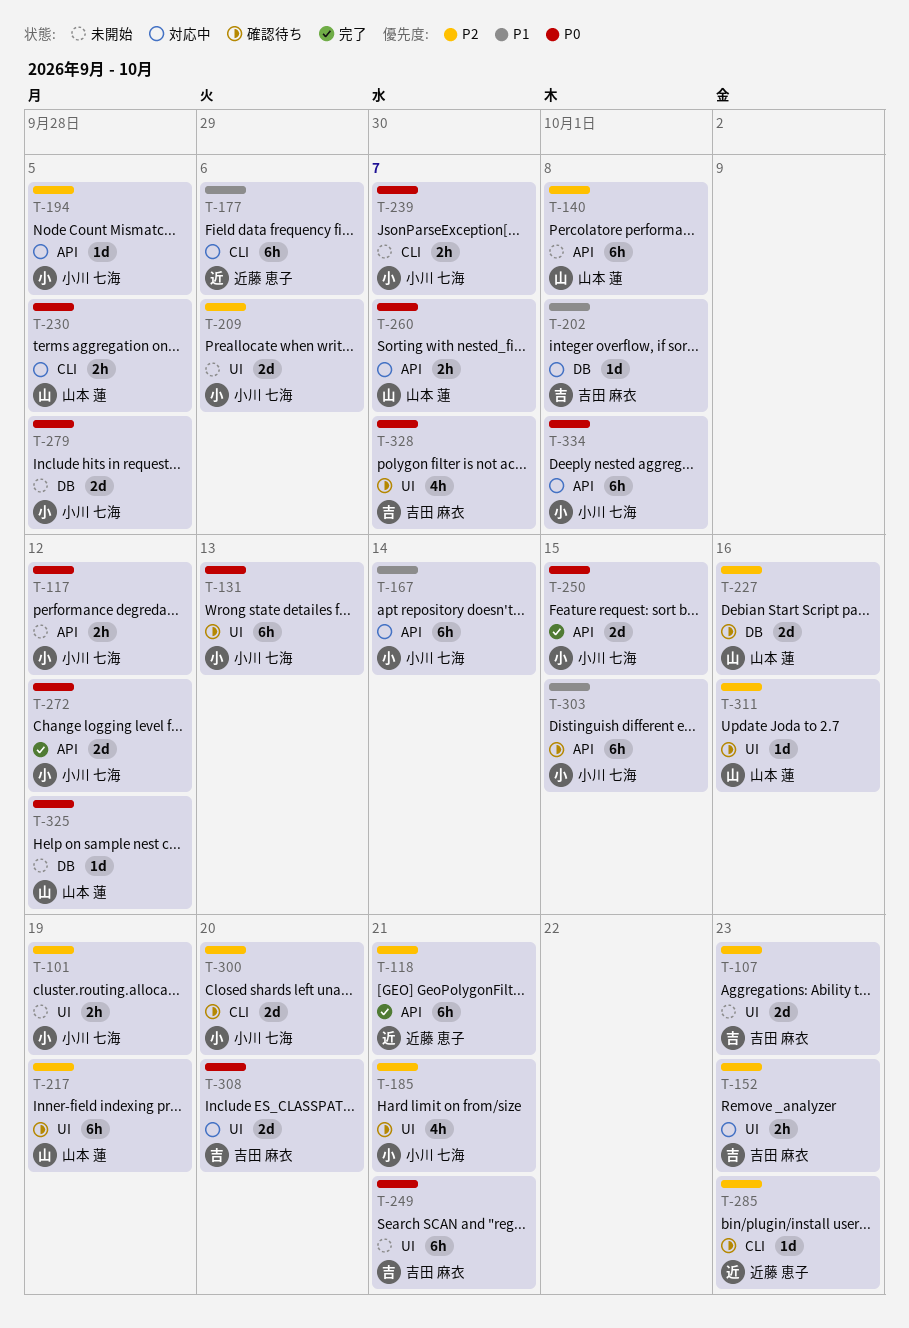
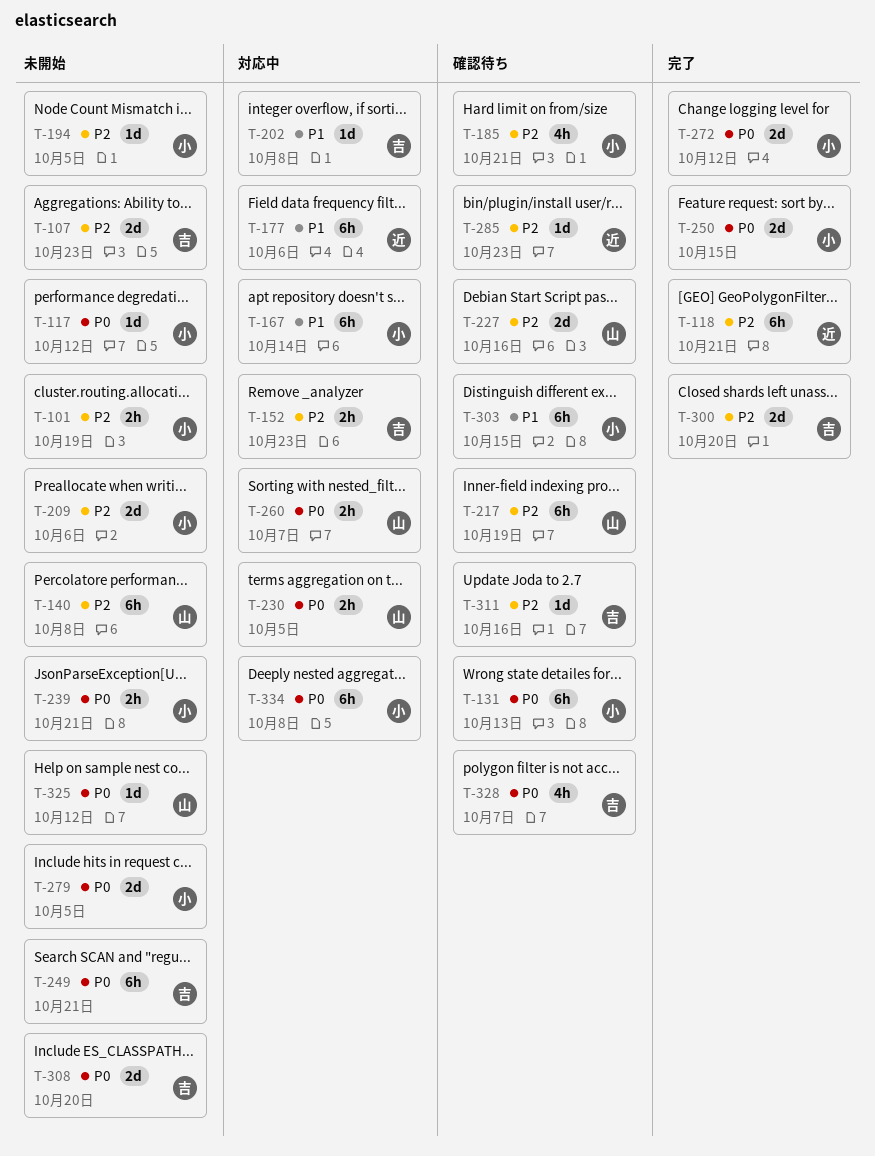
T-117, estimate: 2h -> 1d
T-194, status: 対応中 -> 未開始
T-239, due: Oct 7 -> Oct 21
T-300, status: 確認待ち -> 完了
T-300, owner: 小川 七海 -> 吉田 麻衣
T-308, status: 対応中 -> 未開始
T-311, owner: 山本 蓮 -> 吉田 麻衣

